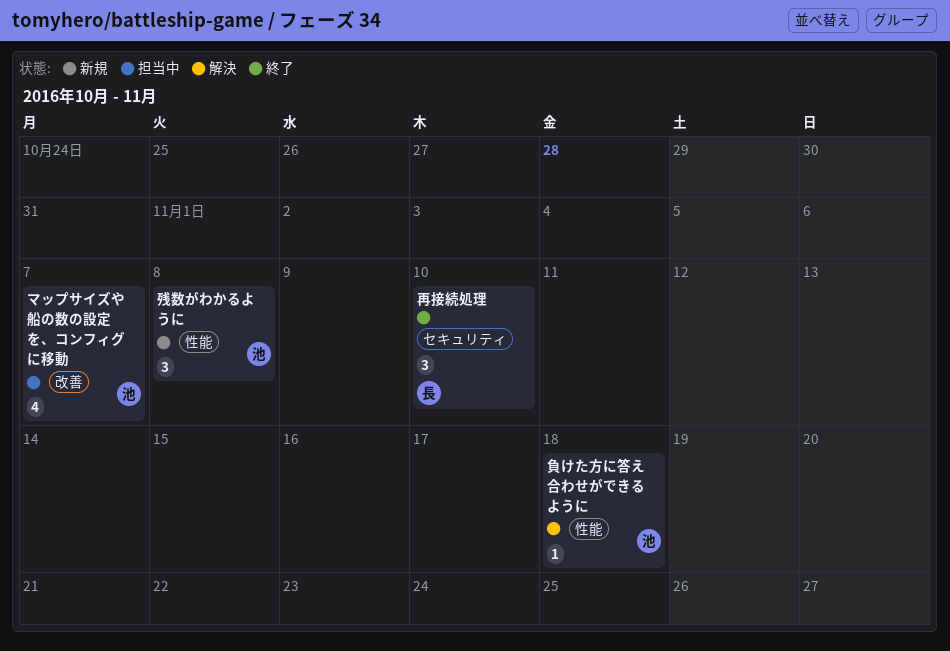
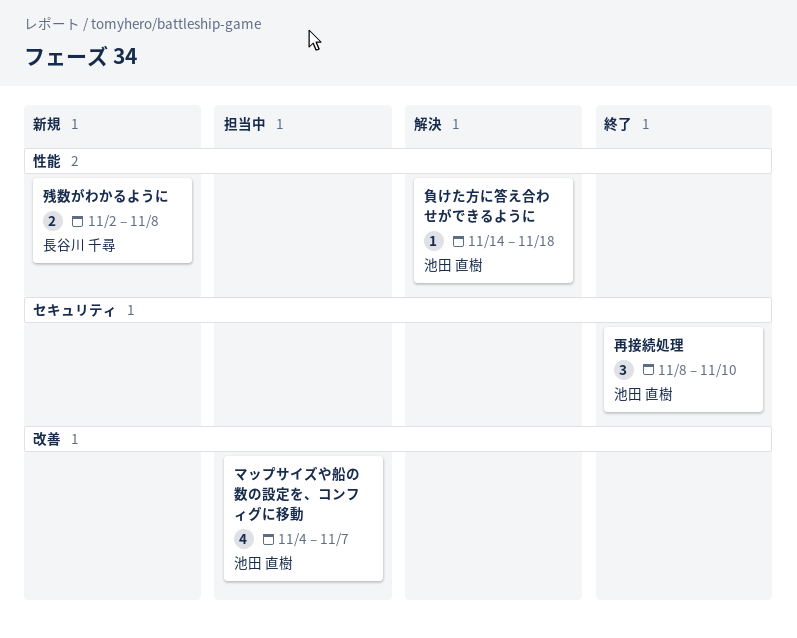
再接続処理, owner: 長谷川 千尋 -> 池田 直樹
残数がわかるように, owner: 池田 直樹 -> 長谷川 千尋
残数がわかるように, estimate: 3 -> 2

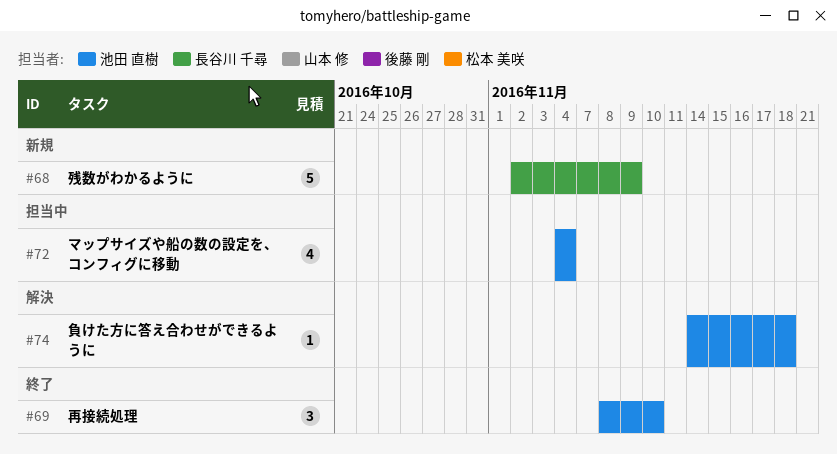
マップサイズや船の数の設定を、コンフィグに移動, due: Nov 7 -> Nov 4
残数がわかるように, estimate: 2 -> 5
残数がわかるように, due: Nov 8 -> Nov 9

